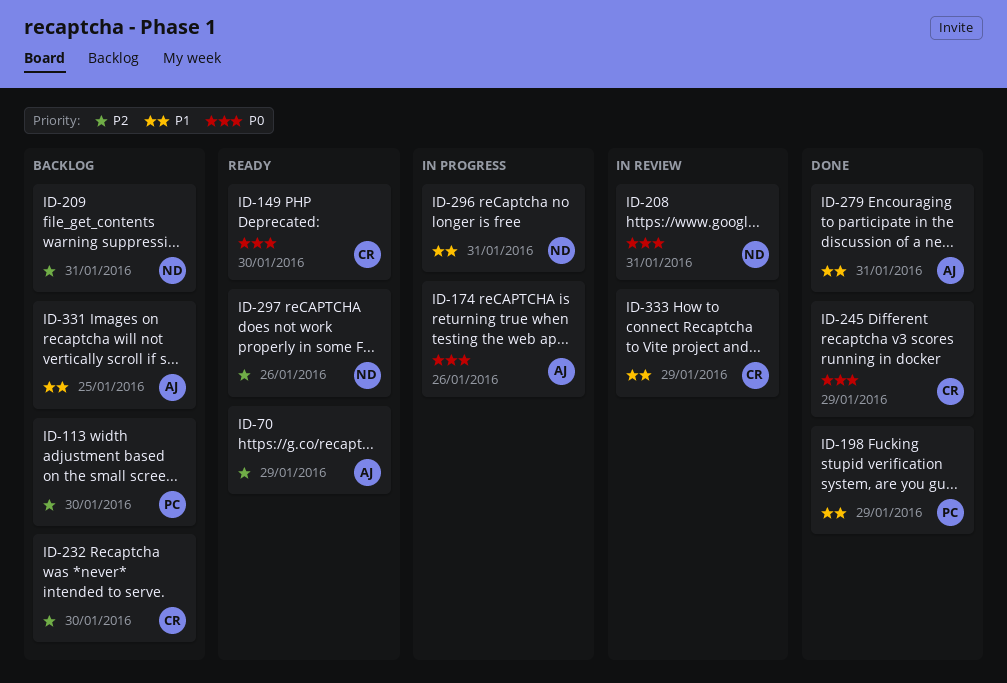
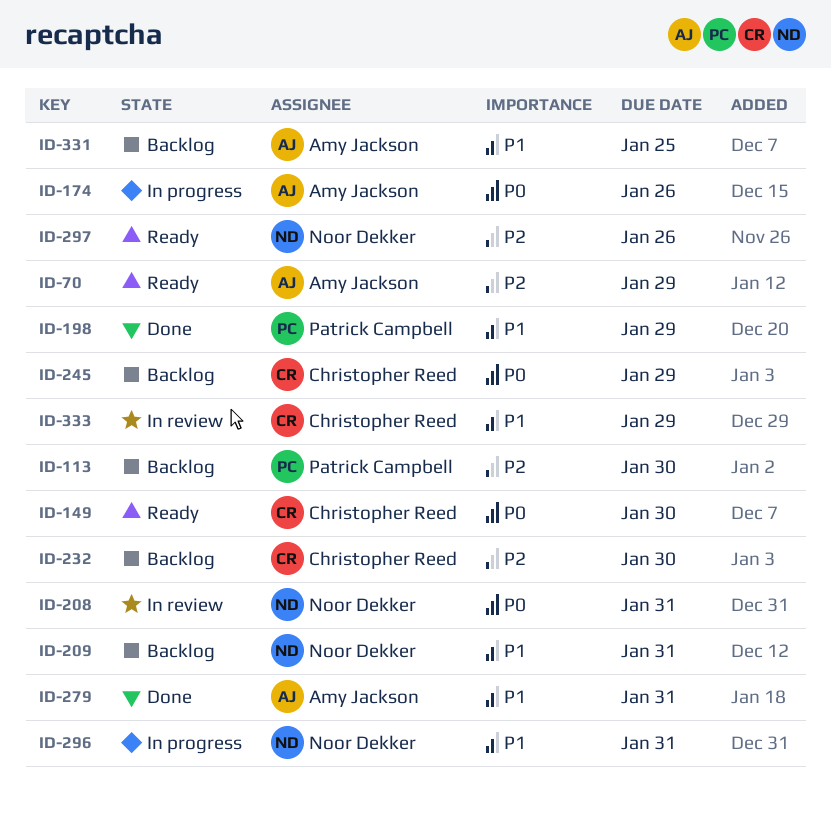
ID-209, priority: P2 -> P1
ID-245, status: Done -> Backlog

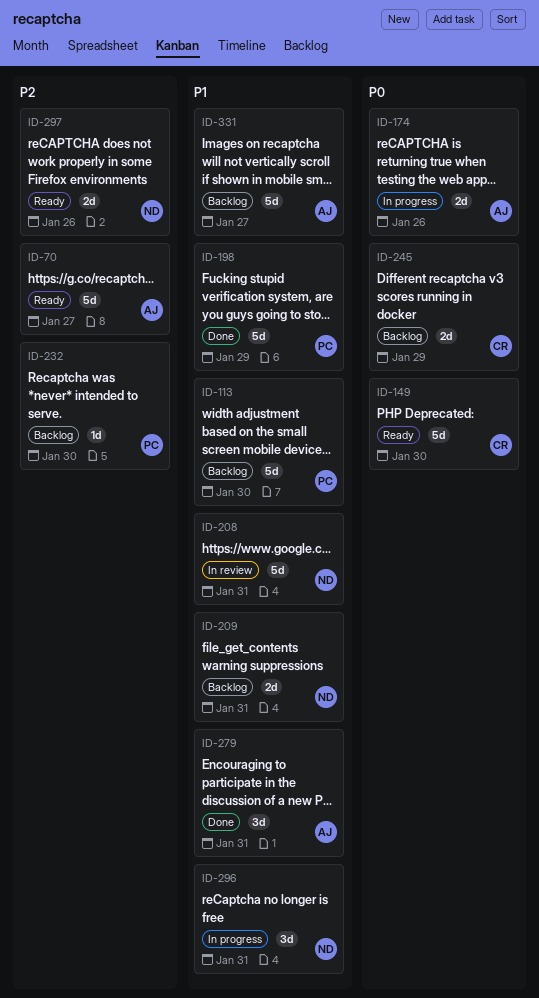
ID-70, due: Jan 29 -> Jan 27
ID-113, priority: P2 -> P1
ID-208, priority: P0 -> P1
ID-232, owner: Christopher Reed -> Patrick Campbell
ID-331, due: Jan 25 -> Jan 27
ID-333: present -> none

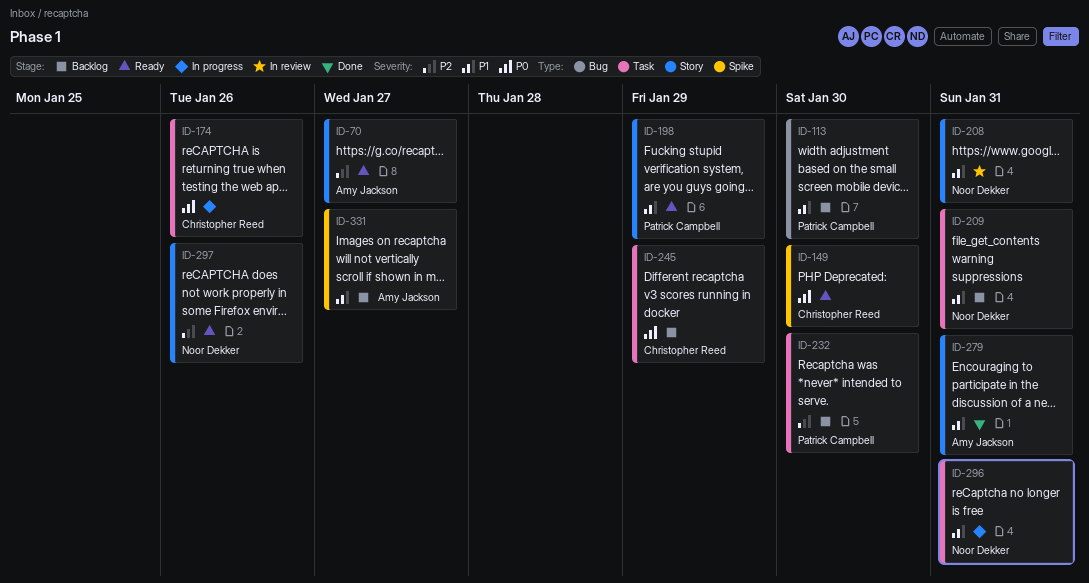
ID-174, owner: Amy Jackson -> Christopher Reed
ID-198, status: Done -> Ready

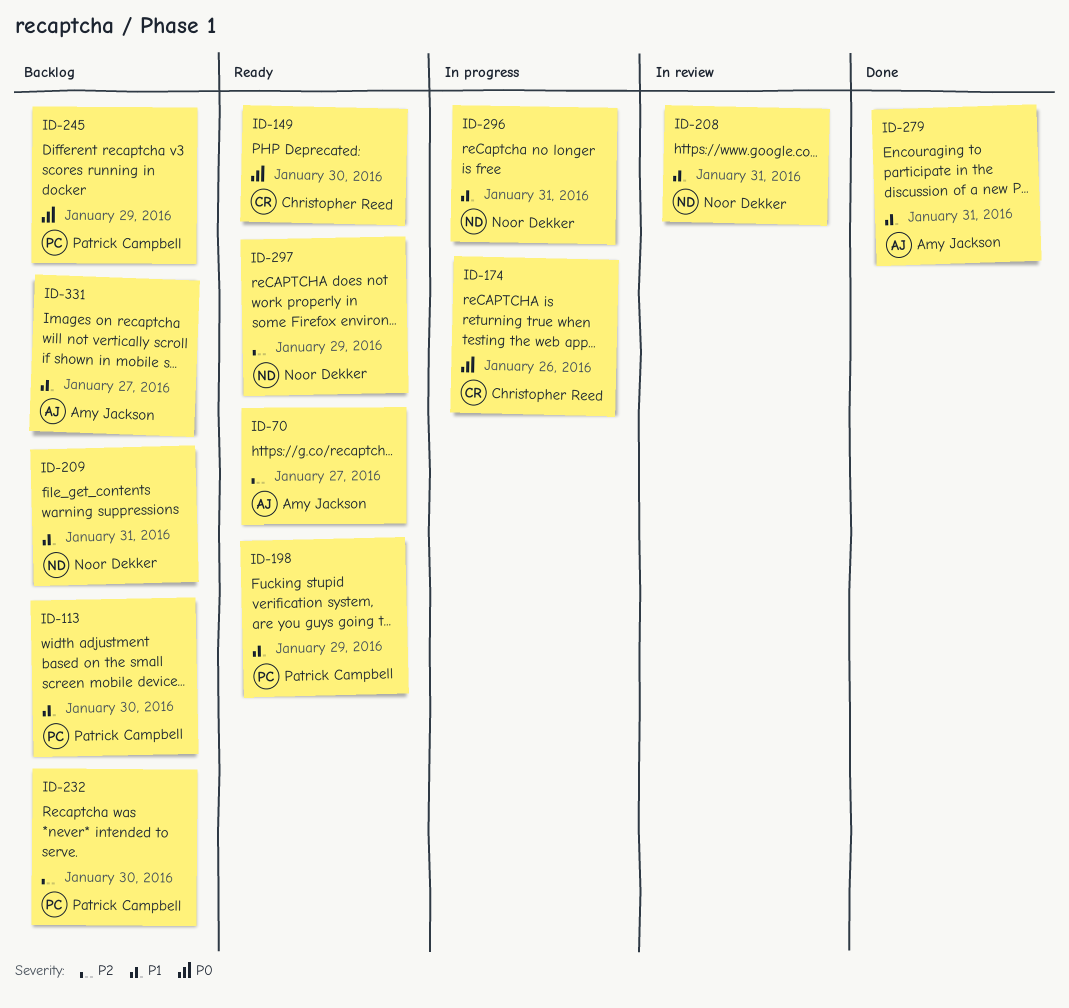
ID-245, owner: Christopher Reed -> Patrick Campbell
ID-297, due: Jan 26 -> Jan 29

